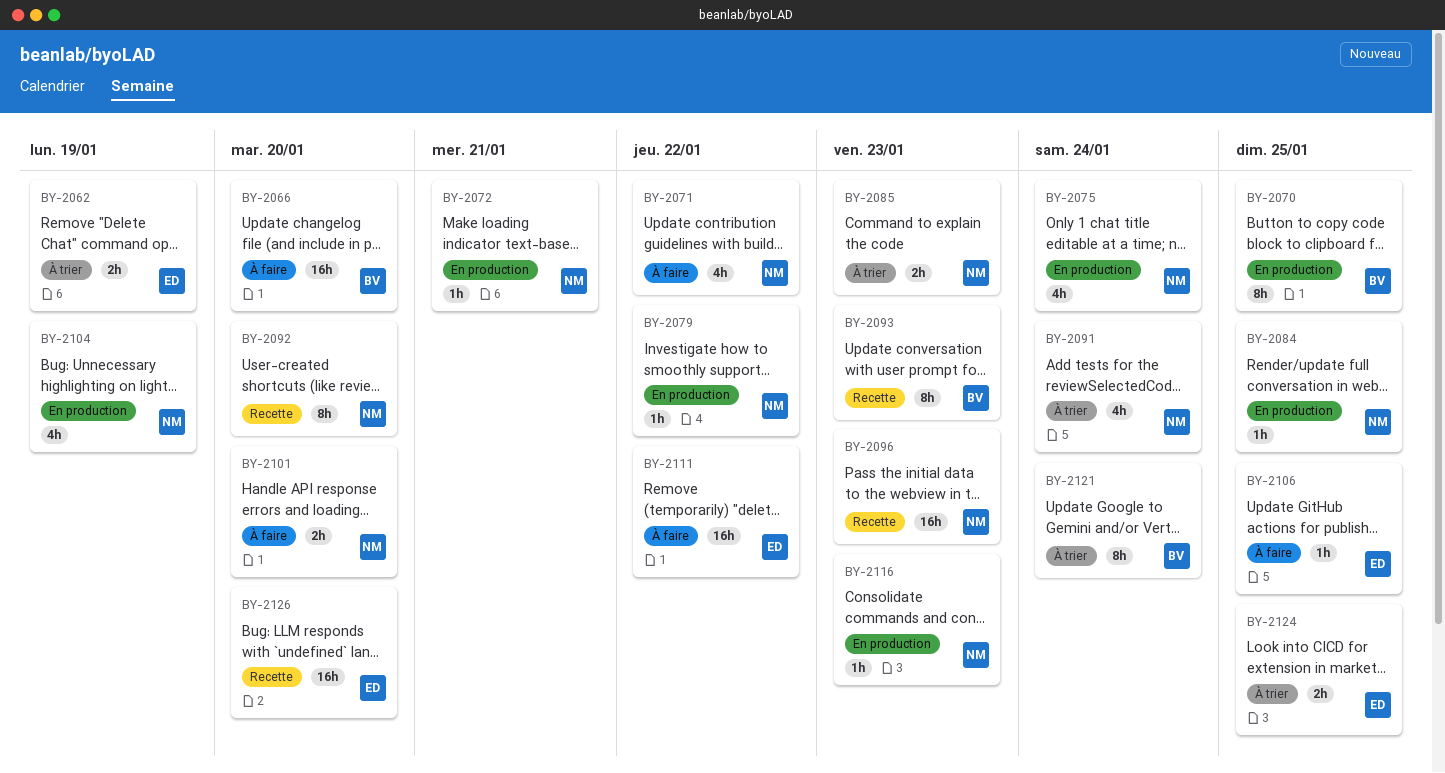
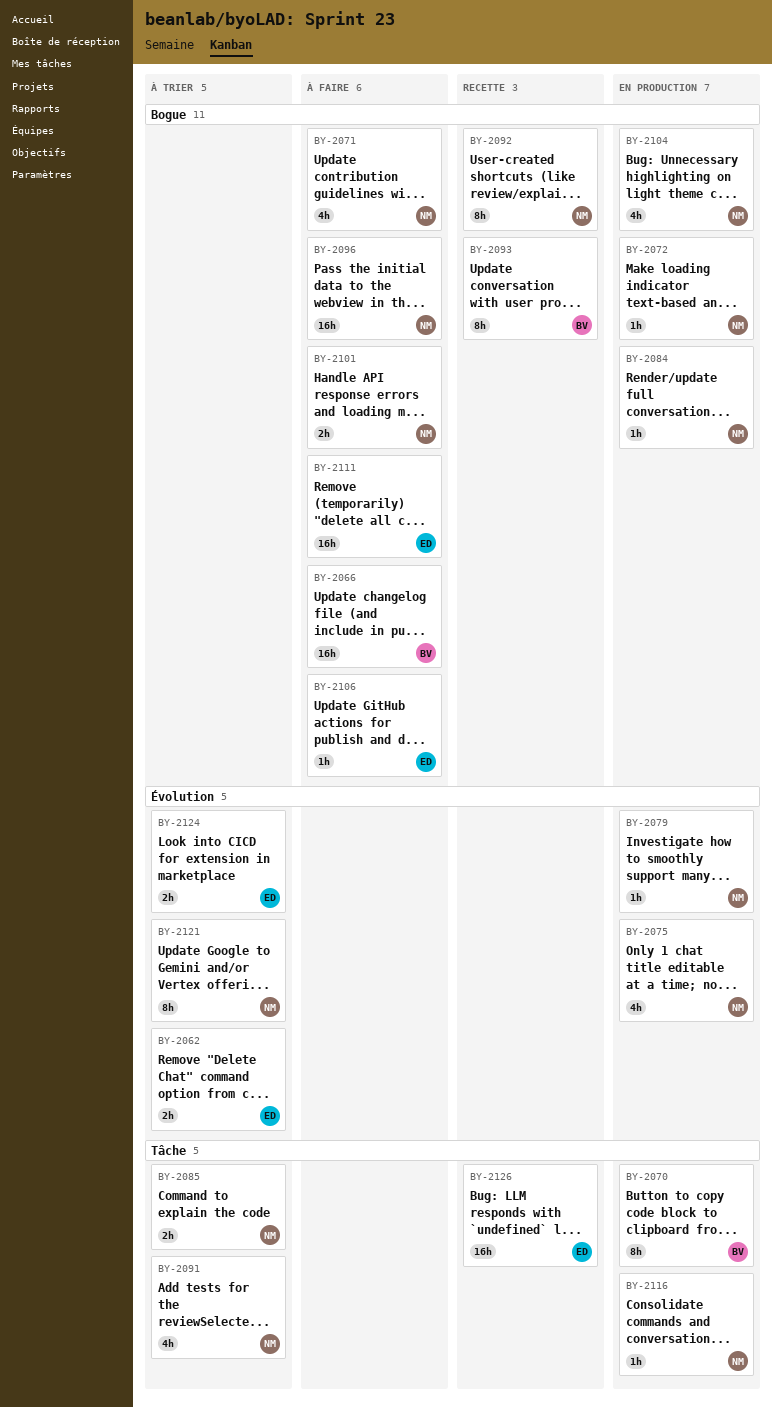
BY-2096, status: Recette -> À faire
BY-2121, owner: BV -> NM

